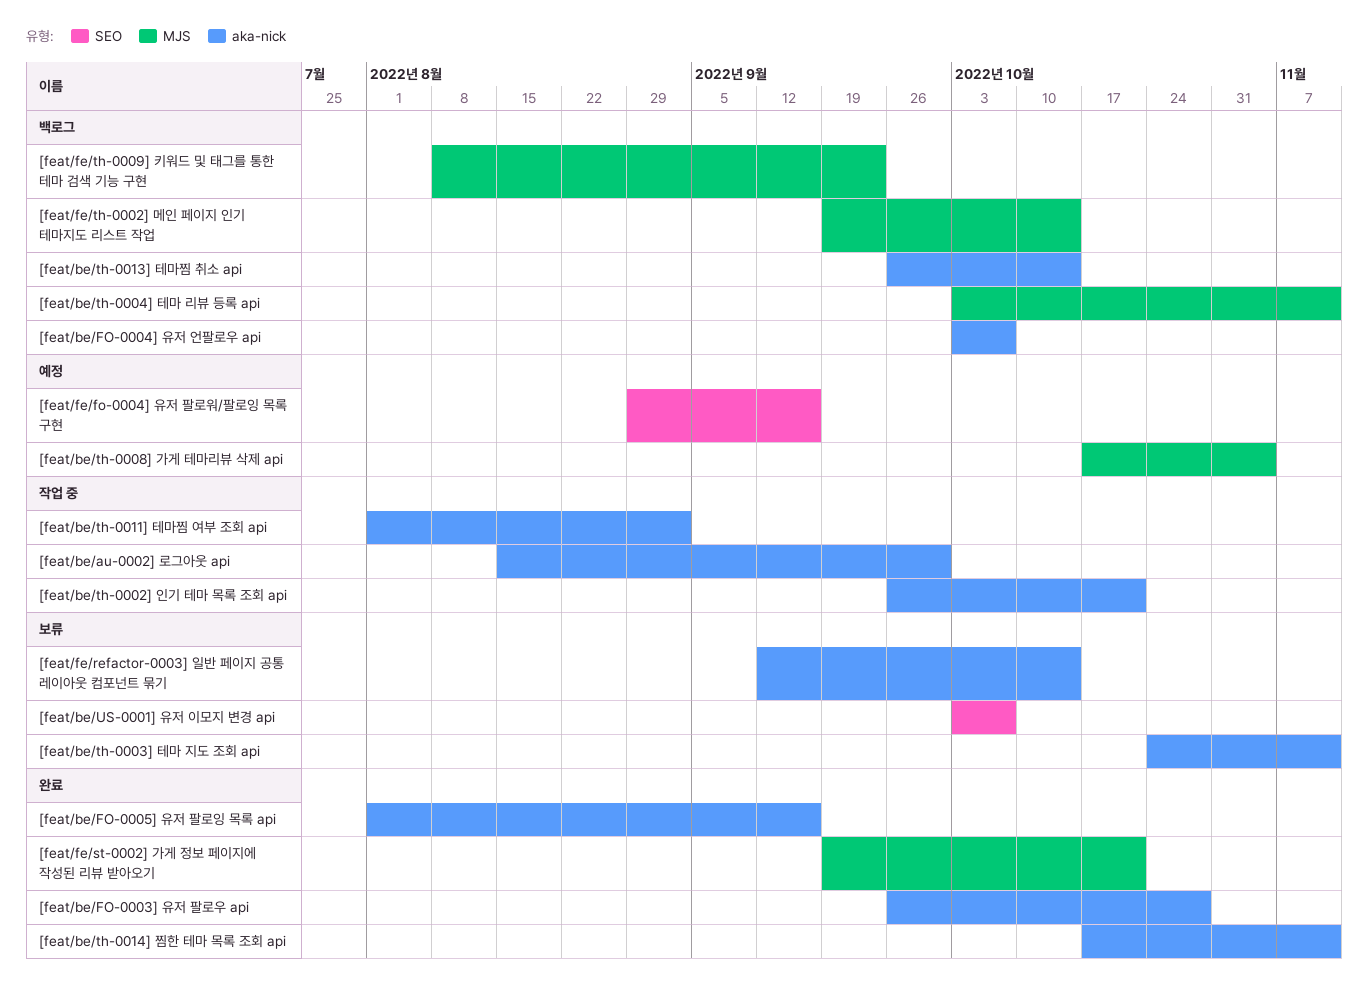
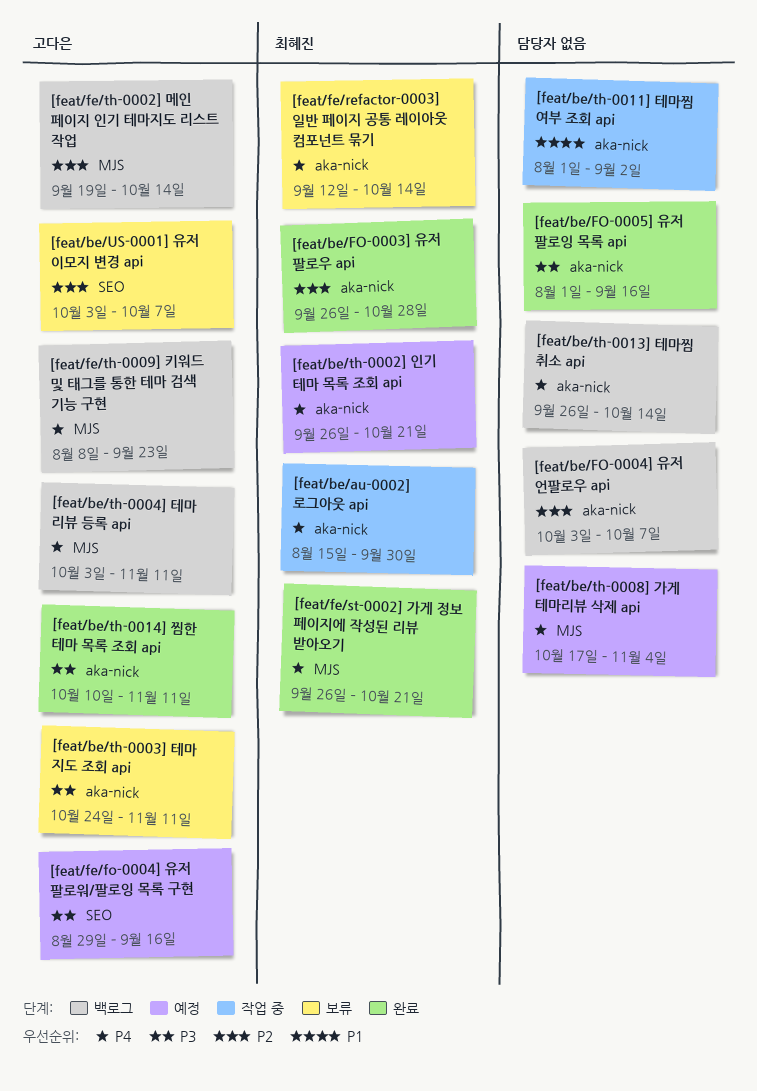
[feat/be/th-0002] 인기 테마 목록 조회 api, status: 작업 중 -> 예정
[feat/be/th-0014] 찜한 테마 목록 조회 api, start: Oct 17 -> Oct 10
[feat/fe/st-0002] 가게 정보 페이지에 작성된 리뷰 받아오기, start: Sep 19 -> Sep 26

